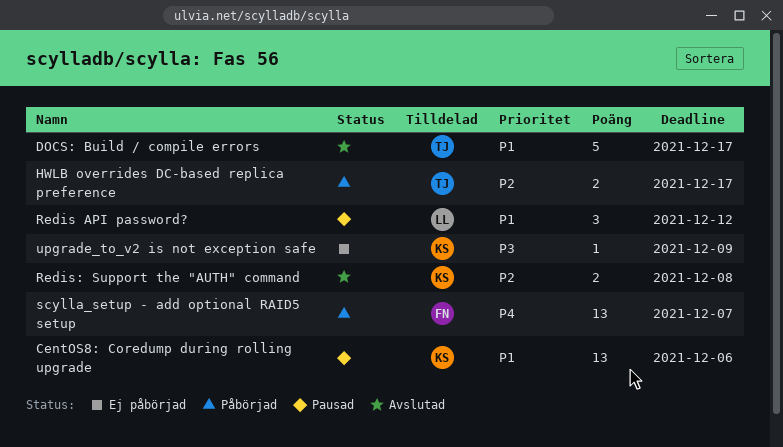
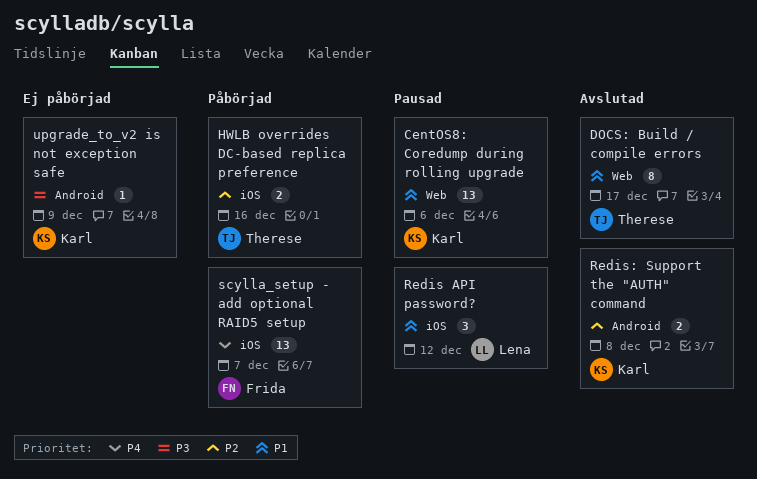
DOCS: Build / compile errors, estimate: 5 -> 8
HWLB overrides DC-based replica preference, due: Dec 17 -> Dec 16

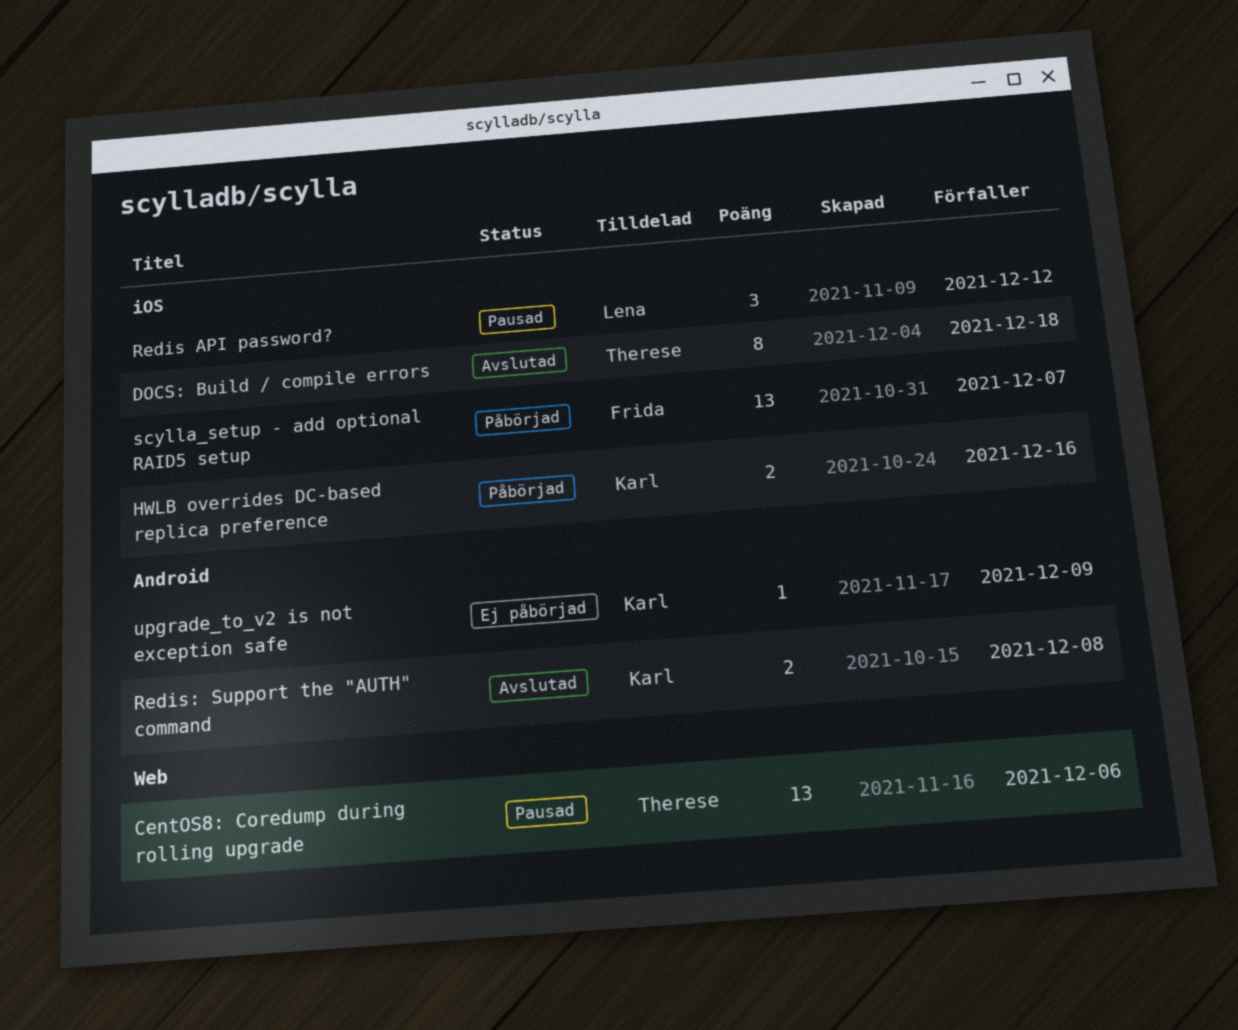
CentOS8: Coredump during rolling upgrade, owner: Karl -> Therese
DOCS: Build / compile errors, label: Web -> iOS
DOCS: Build / compile errors, due: Dec 17 -> Dec 18
HWLB overrides DC-based replica preference, owner: Therese -> Karl

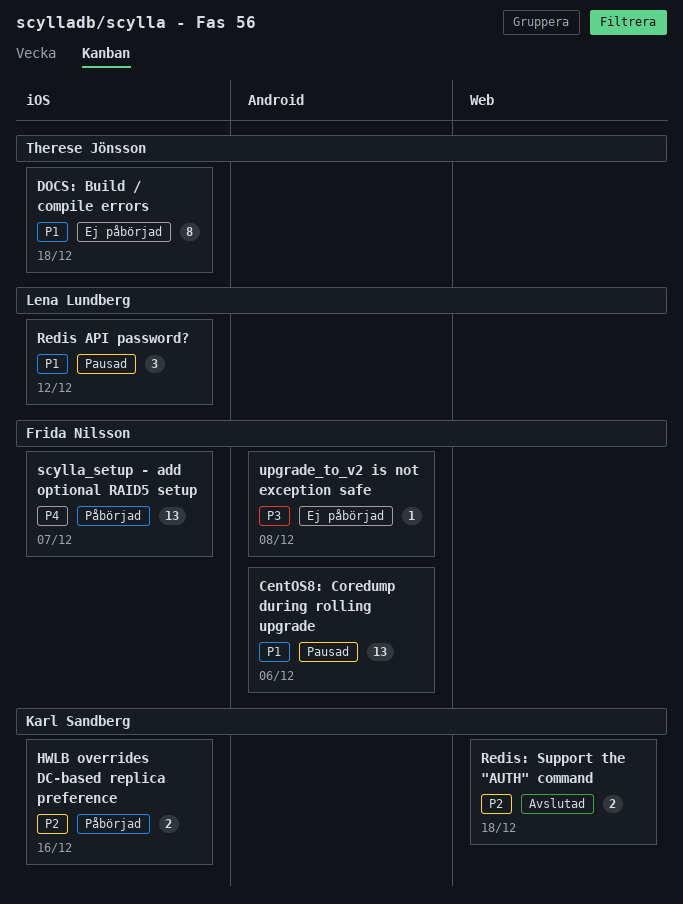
CentOS8: Coredump during rolling upgrade, owner: Therese Jönsson -> Frida Nilsson
CentOS8: Coredump during rolling upgrade, label: Web -> Android
DOCS: Build / compile errors, status: Avslutad -> Ej påbörjad
Redis: Support the "AUTH" command, label: Android -> Web
Redis: Support the "AUTH" command, due: Dec 8 -> Dec 18
upgrade_to_v2 is not exception safe, owner: Karl Sandberg -> Frida Nilsson
upgrade_to_v2 is not exception safe, due: Dec 9 -> Dec 8

